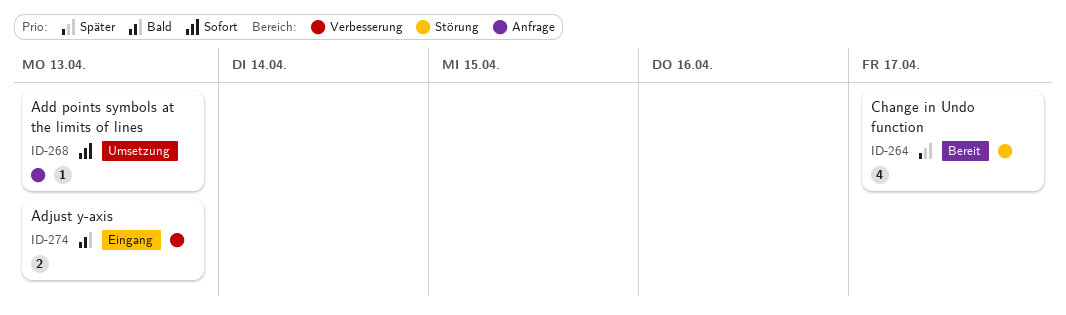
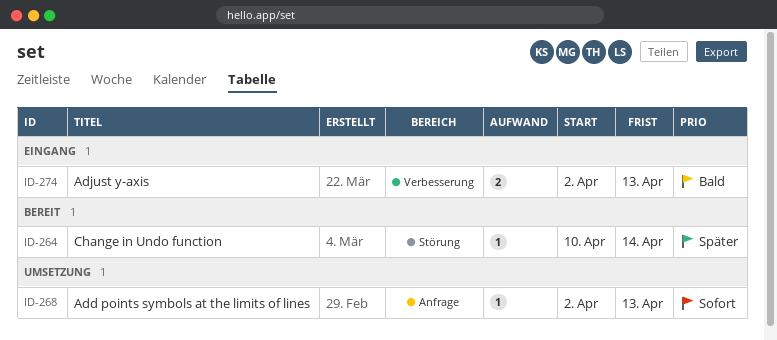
ID-264, estimate: 4 -> 1
ID-264, due: Apr 17 -> Apr 14

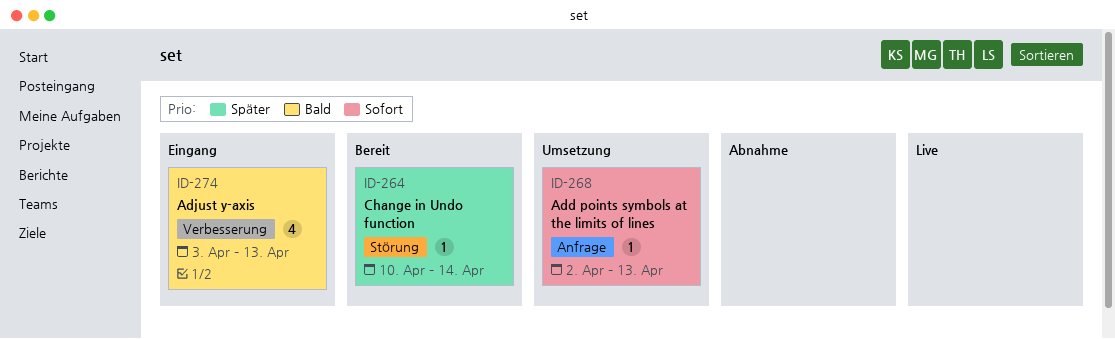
ID-274, estimate: 2 -> 4
ID-274, start: Apr 2 -> Apr 3

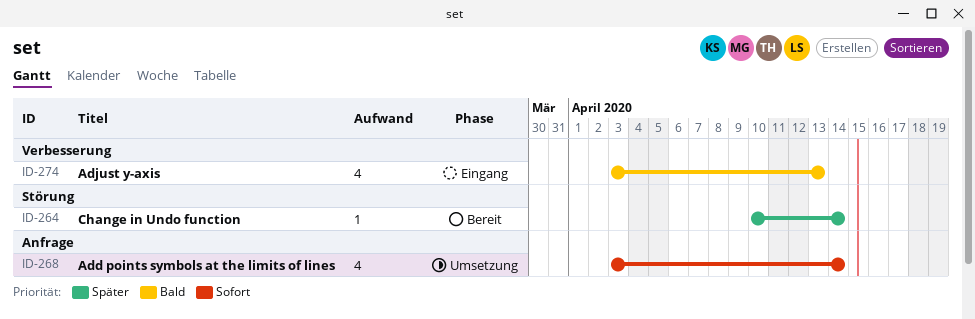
ID-268, estimate: 1 -> 4
ID-268, start: Apr 2 -> Apr 3
ID-268, due: Apr 13 -> Apr 14

